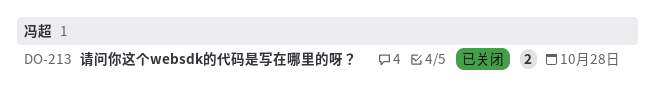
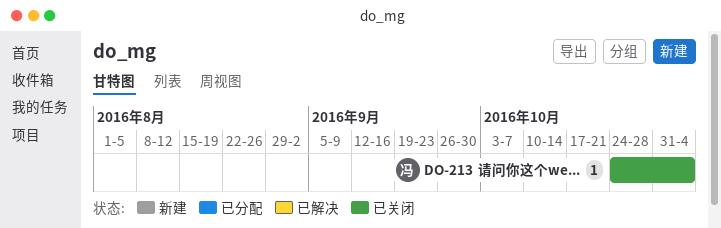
DO-213, estimate: 2 -> 1
DO-213, due: Oct 28 -> Nov 4

